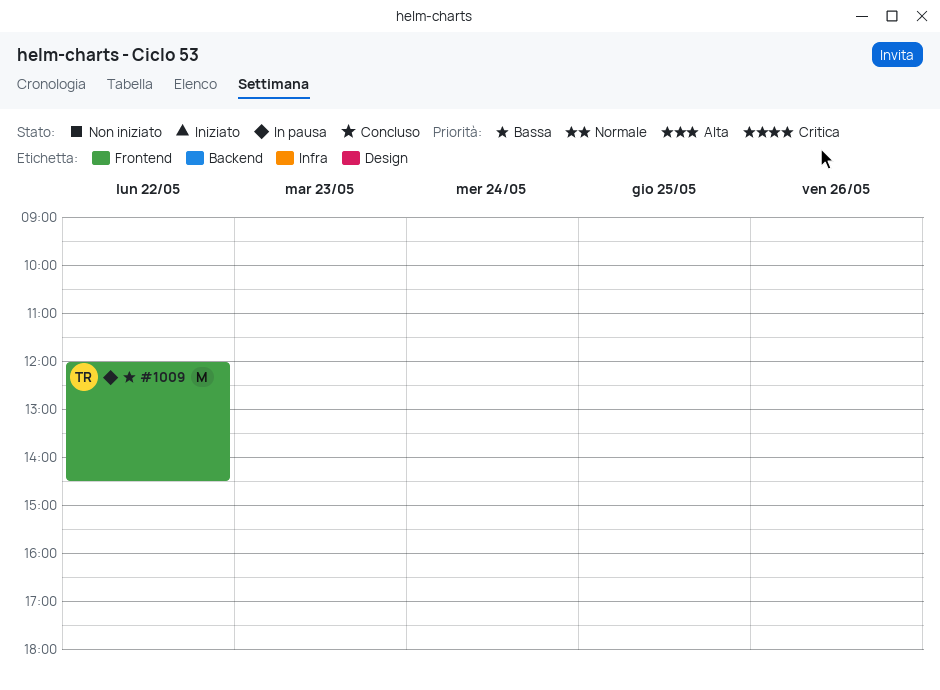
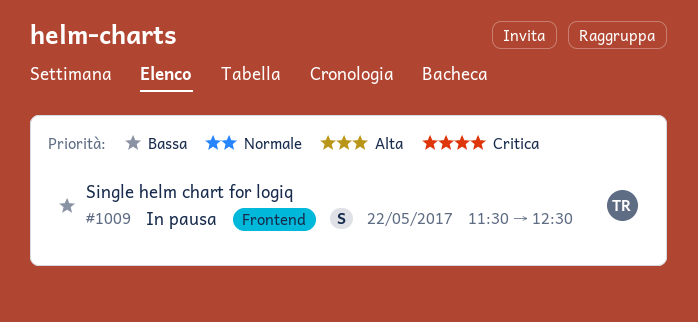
#1009, estimate: M -> S
#1009, begins: 12:00 -> 11:30
#1009, ends: 14:30 -> 12:30

